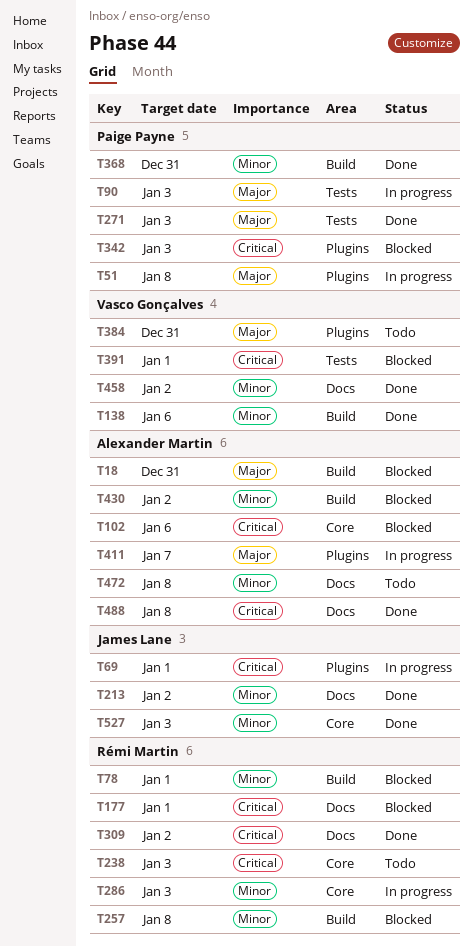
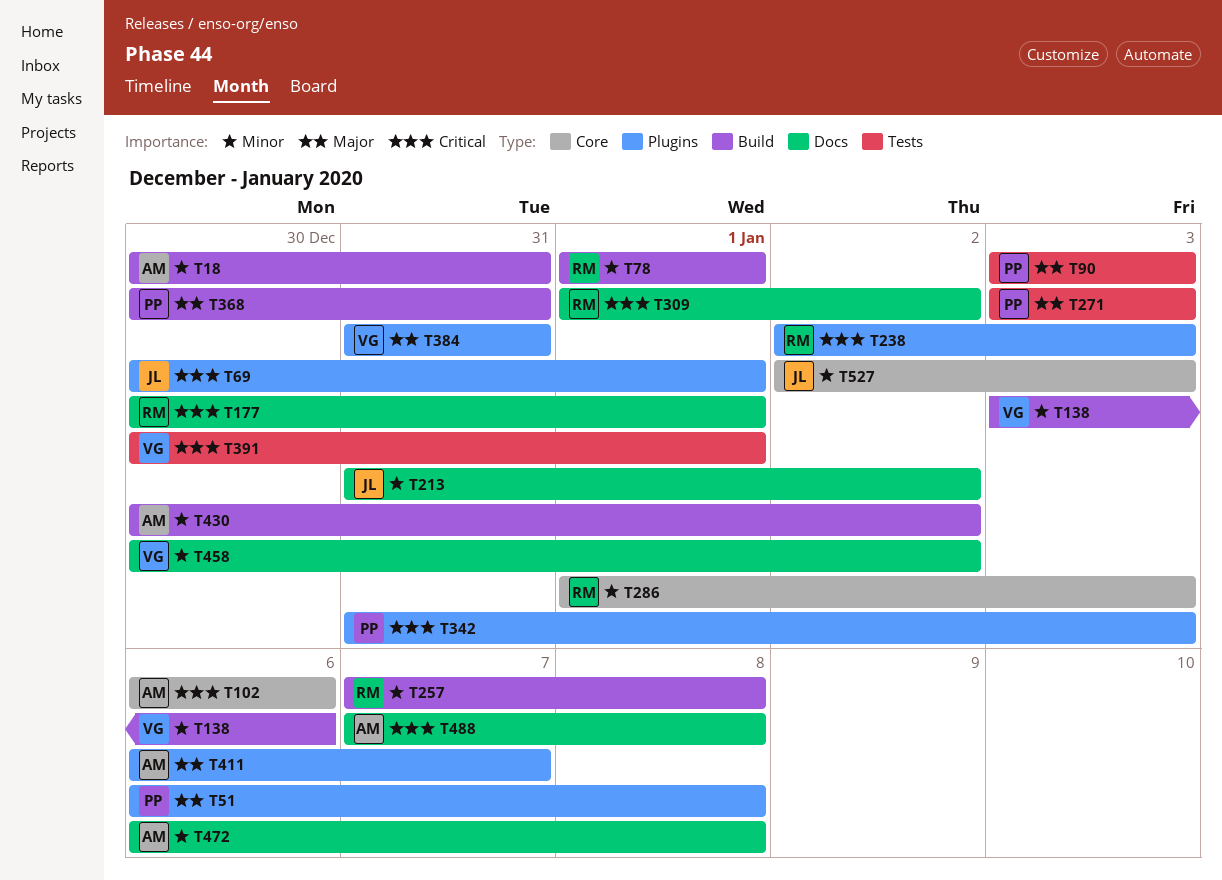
T18, priority: Major -> Minor
T238, label: Core -> Plugins
T368, priority: Minor -> Major

